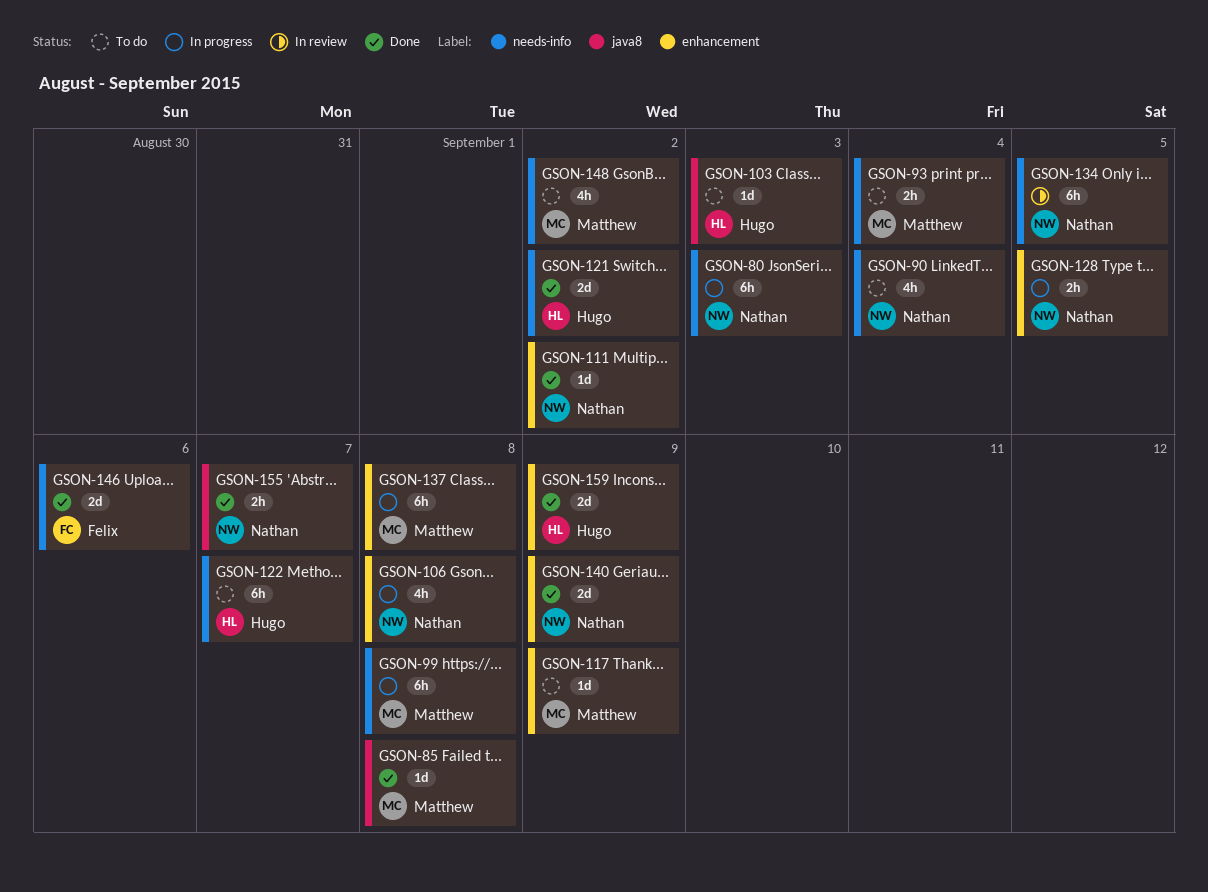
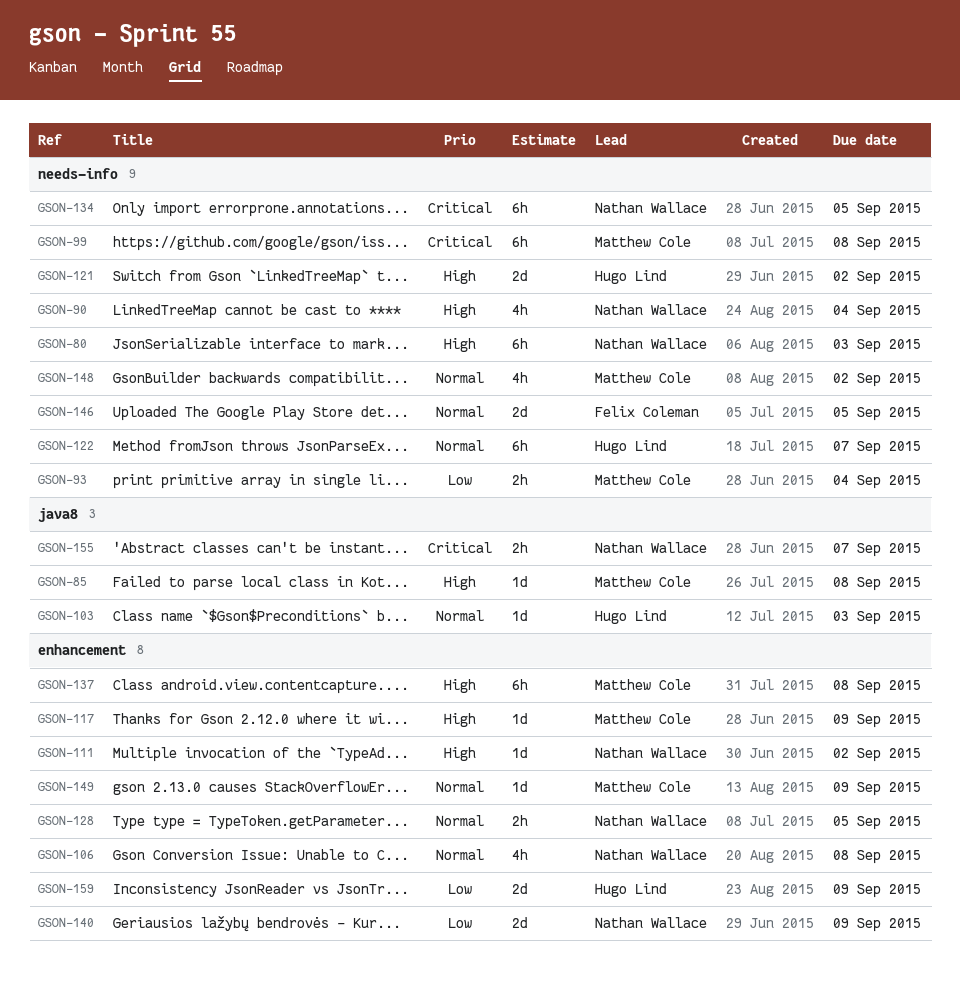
GSON-146, due: Sep 6 -> Sep 5
GSON-149: none -> present

